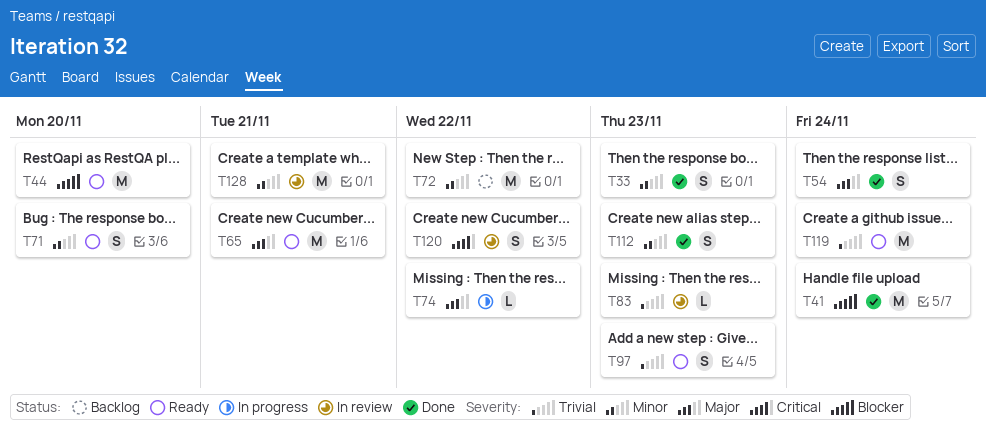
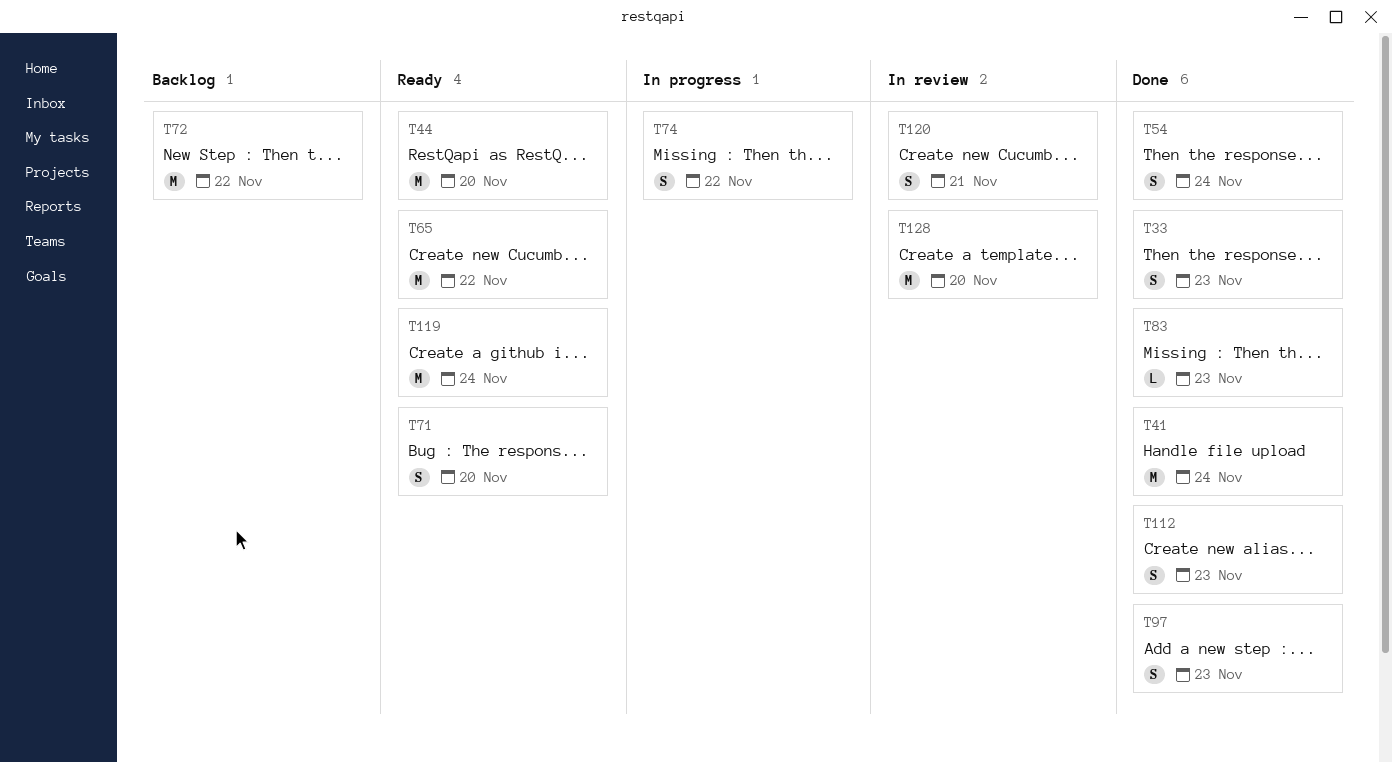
T65, due: Nov 21 -> Nov 22
T74, estimate: L -> S
T83, status: In review -> Done
T97, status: Ready -> Done
T120, due: Nov 22 -> Nov 21
T128, due: Nov 21 -> Nov 20

